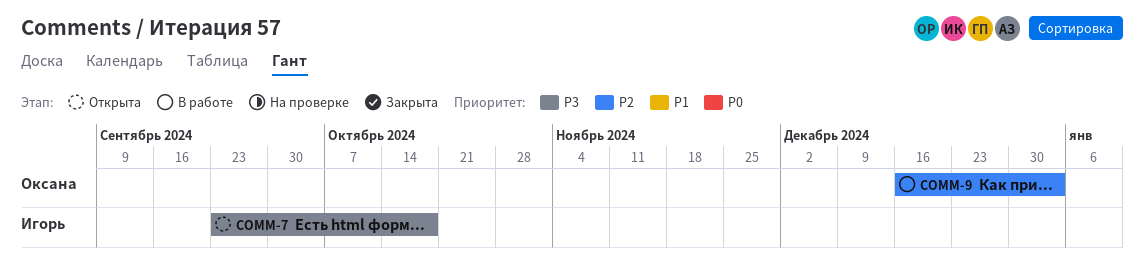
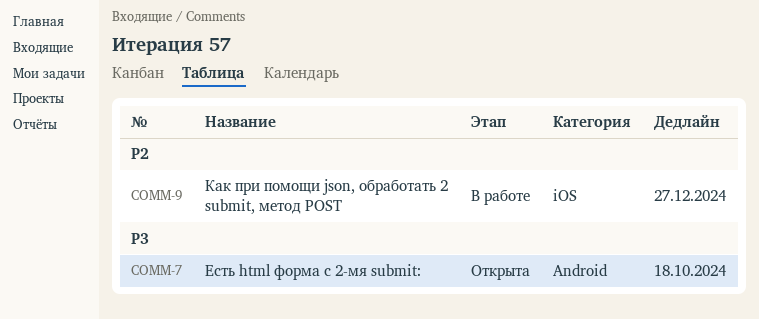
COMM-9, due: Jan 3 -> Dec 27

